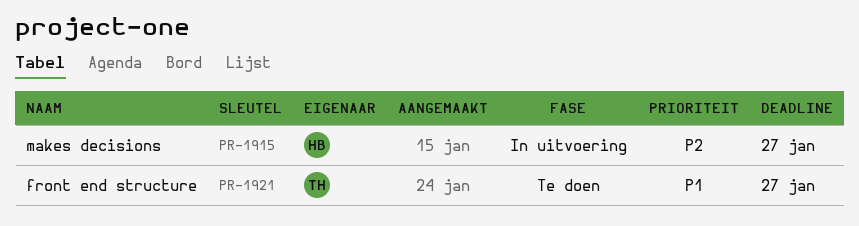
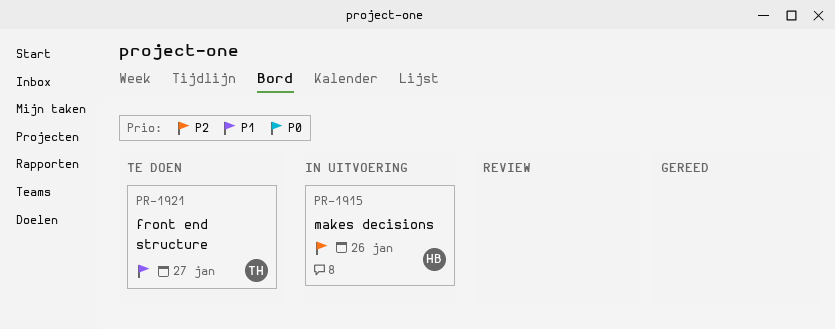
PR-1915, due: Jan 27 -> Jan 26

